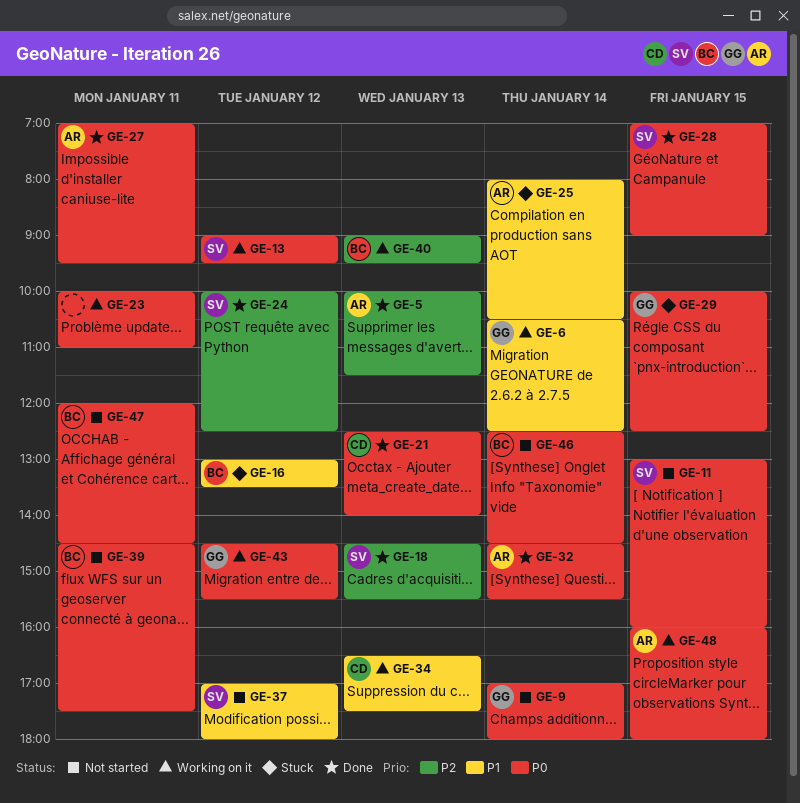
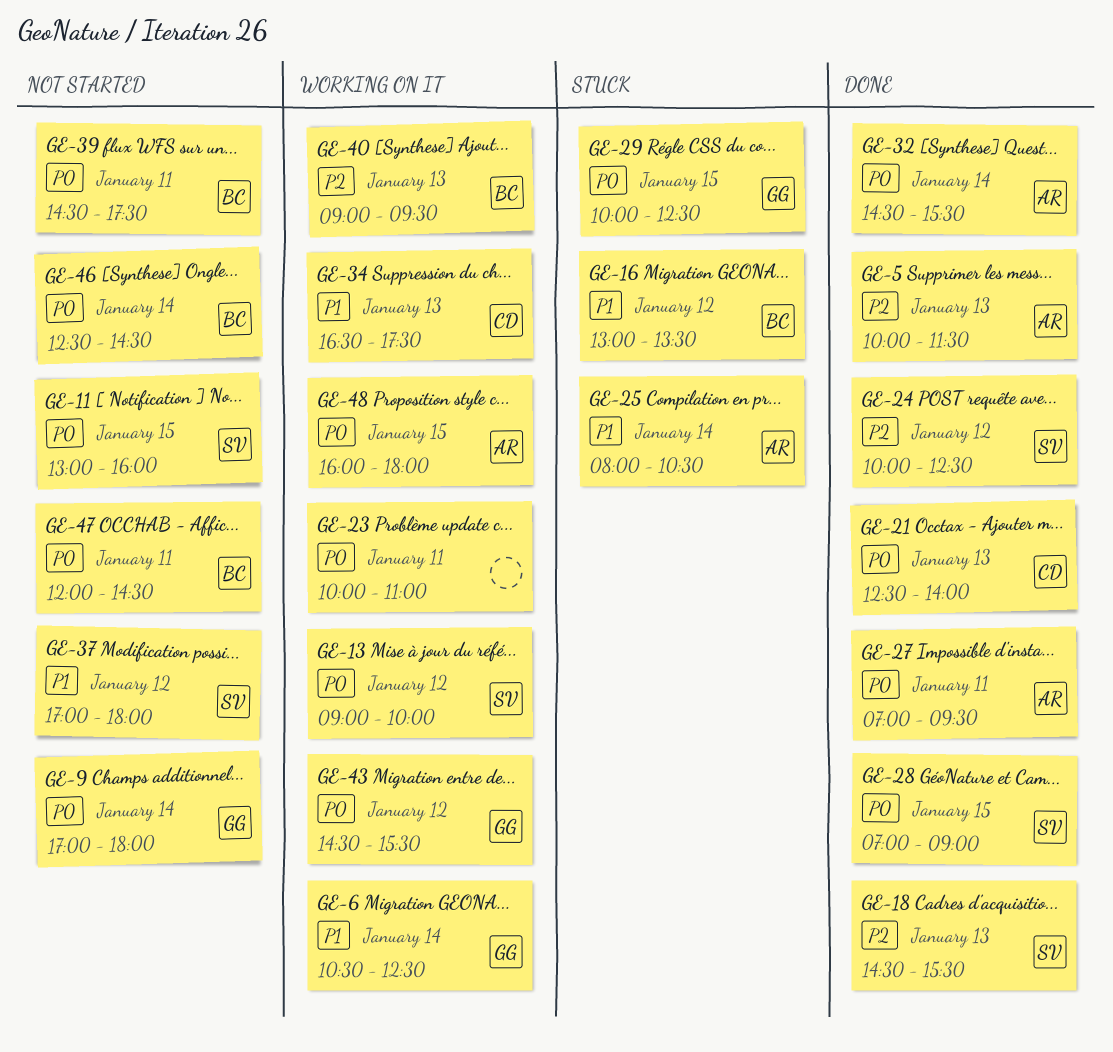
GE-13, ends: 09:30 -> 10:00

